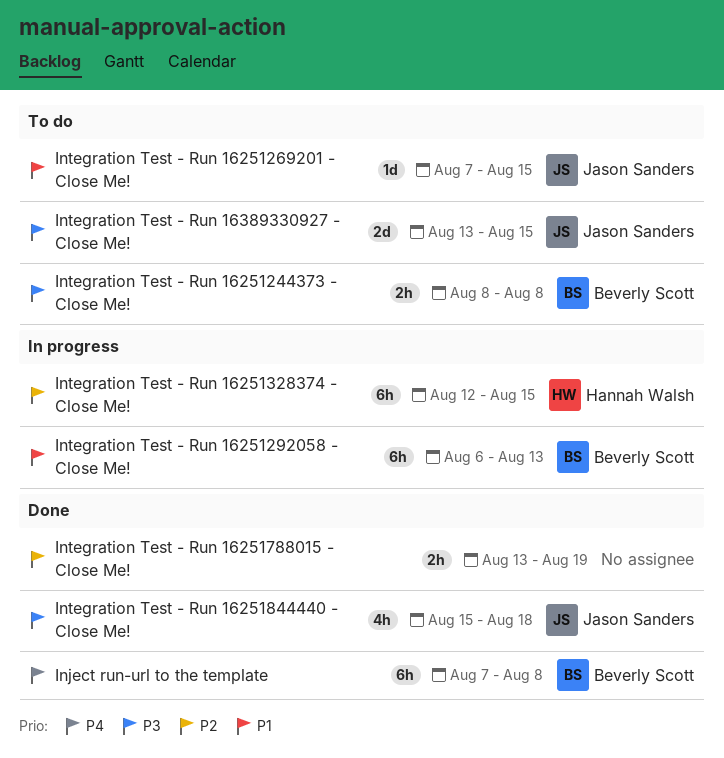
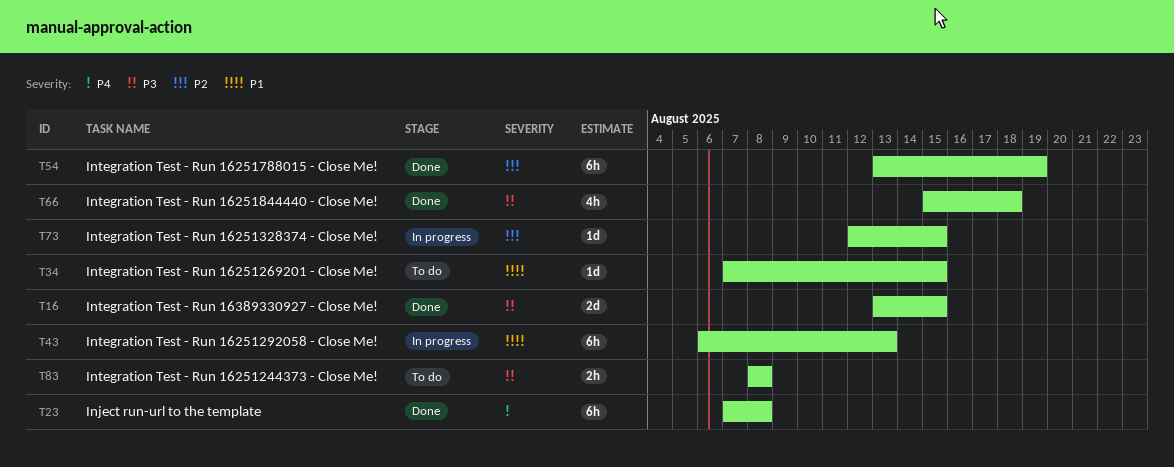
Integration Test - Run 16251328374 - Close Me!, estimate: 6h -> 1d
Integration Test - Run 16251788015 - Close Me!, estimate: 2h -> 6h
Integration Test - Run 16389330927 - Close Me!, status: To do -> Done

